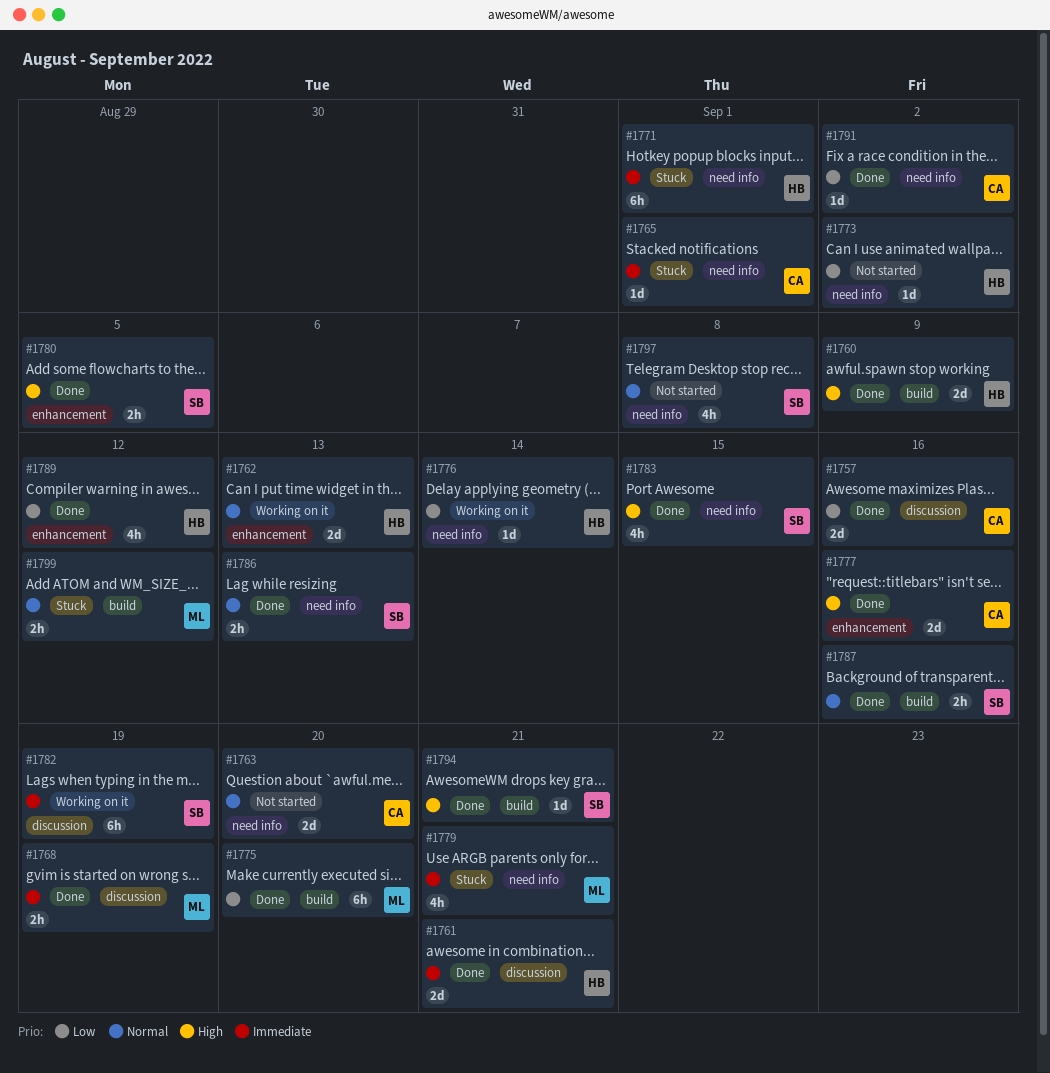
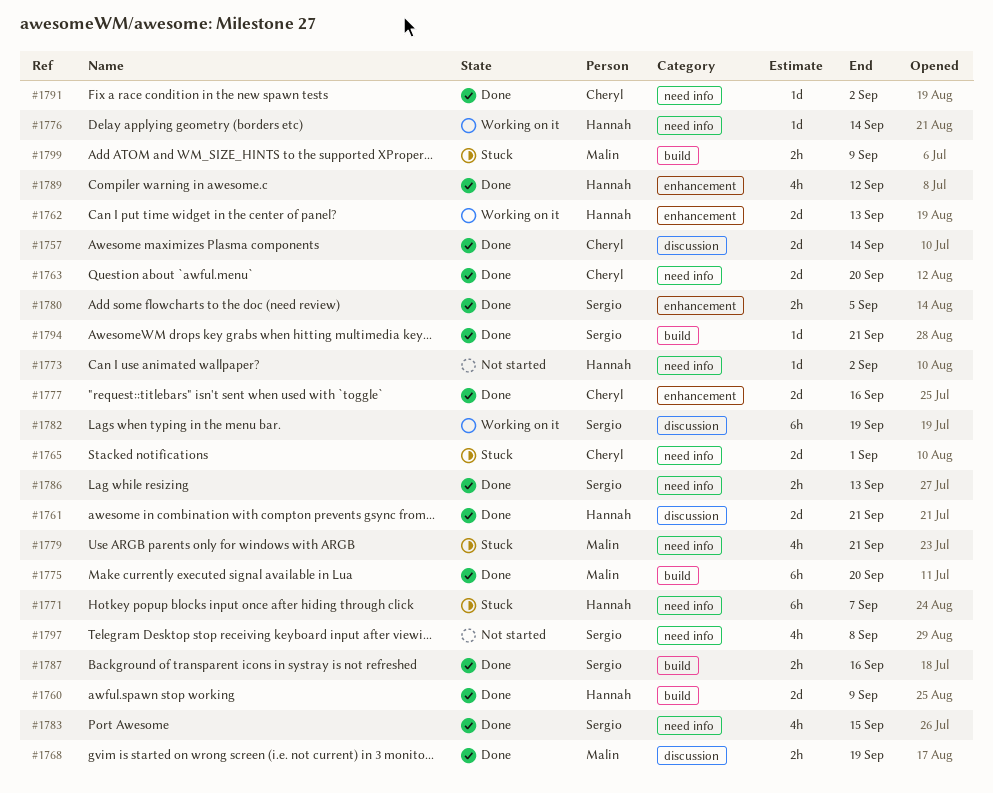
#1757, due: Sep 16 -> Sep 14
#1763, status: Not started -> Done
#1765, estimate: 1d -> 2d
#1771, due: Sep 1 -> Sep 7
#1799, due: Sep 12 -> Sep 9

